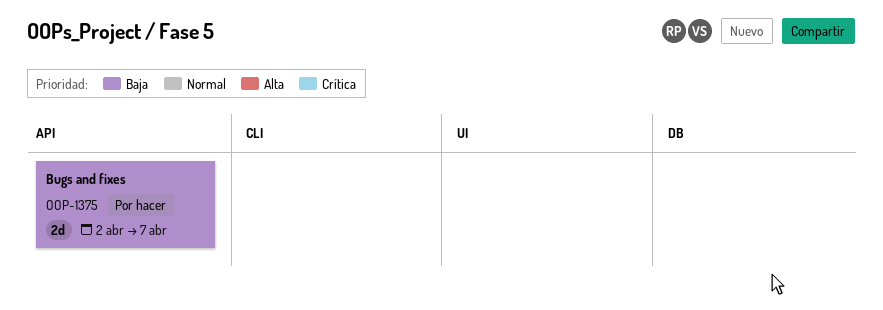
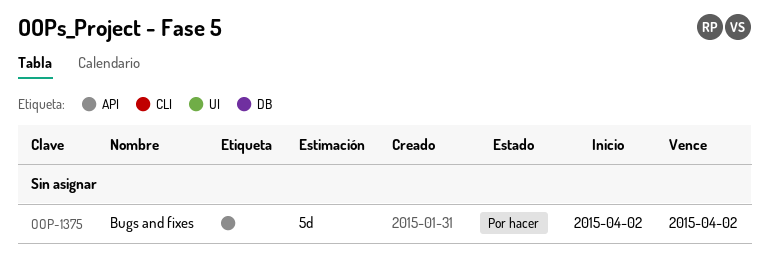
OOP-1375, estimate: 2d -> 5d
OOP-1375, due: Apr 7 -> Apr 2

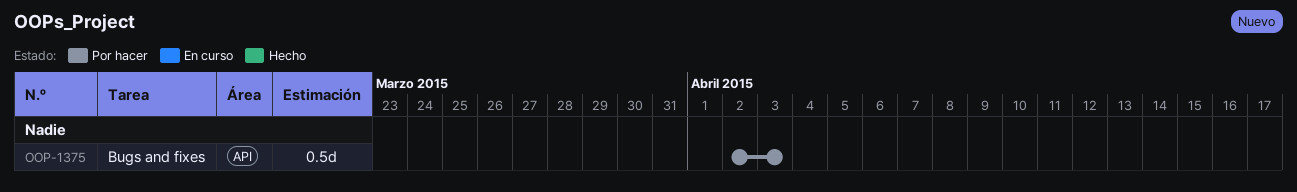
OOP-1375, estimate: 5d -> 0.5d
OOP-1375, due: Apr 2 -> Apr 3

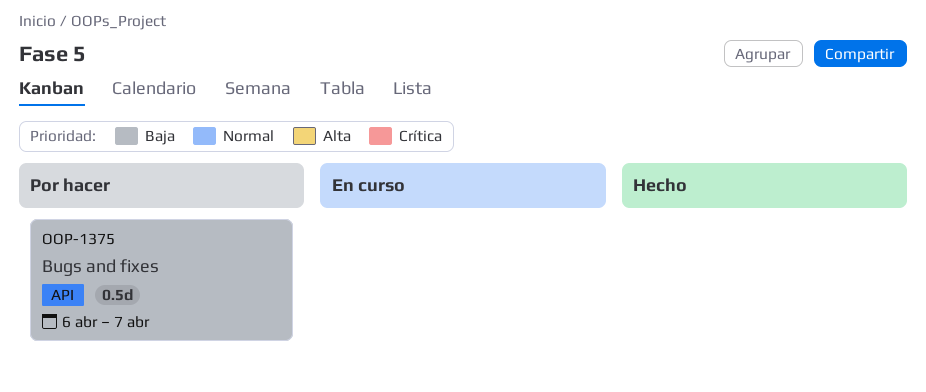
OOP-1375, start: Apr 2 -> Apr 6
OOP-1375, due: Apr 3 -> Apr 7

